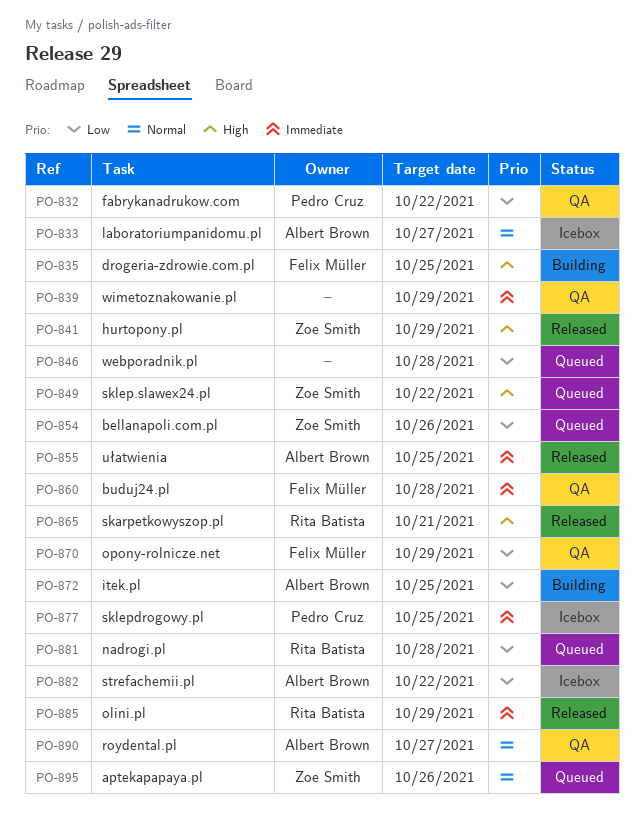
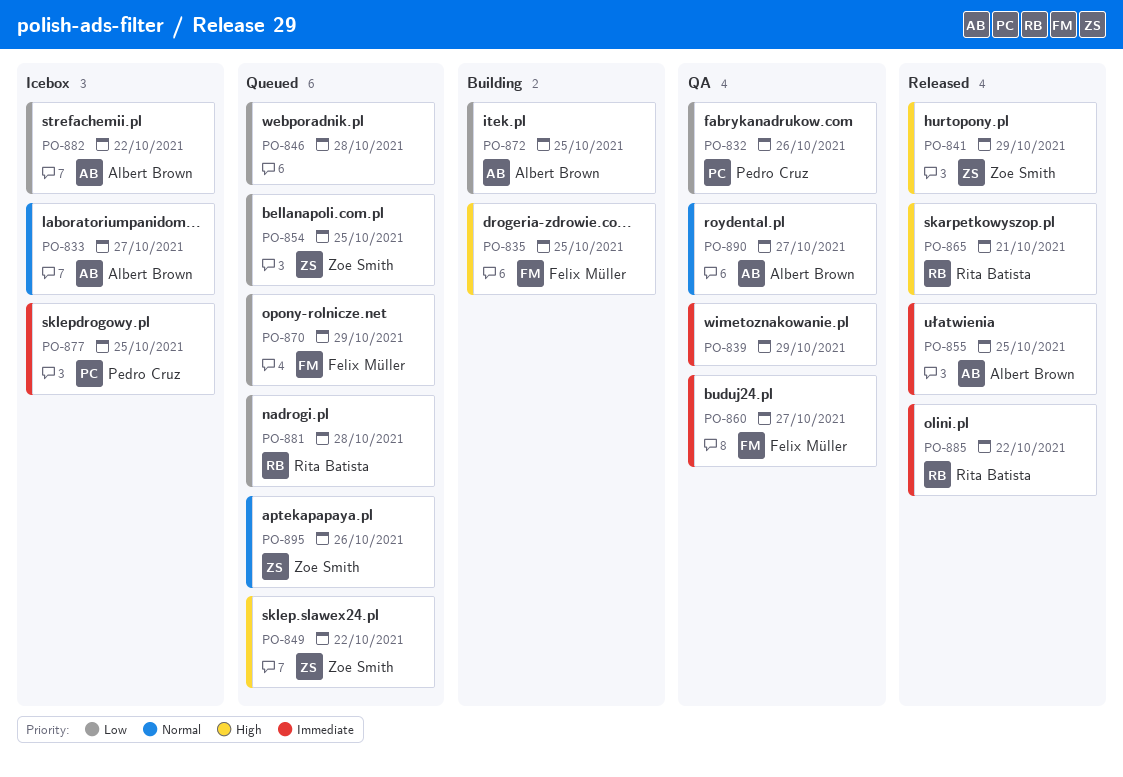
PO-832, due: Oct 22 -> Oct 26
PO-854, due: Oct 26 -> Oct 25
PO-860, due: Oct 28 -> Oct 27
PO-870, status: QA -> Queued
PO-885, due: Oct 29 -> Oct 22

